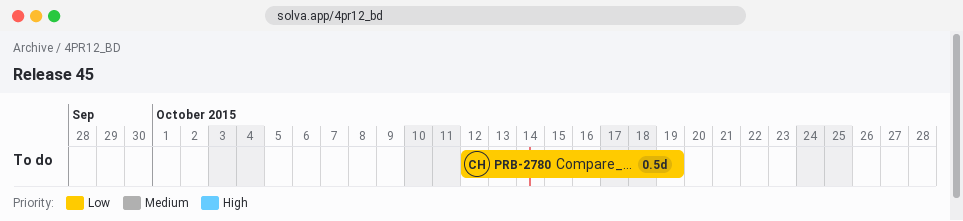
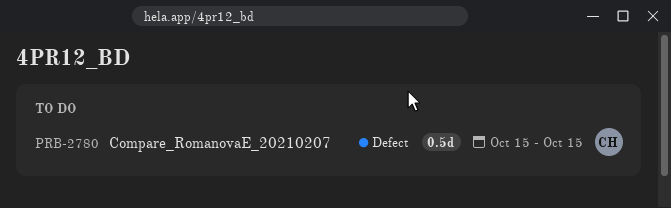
PRB-2780, start: Oct 12 -> Oct 15
PRB-2780, due: Oct 19 -> Oct 15

